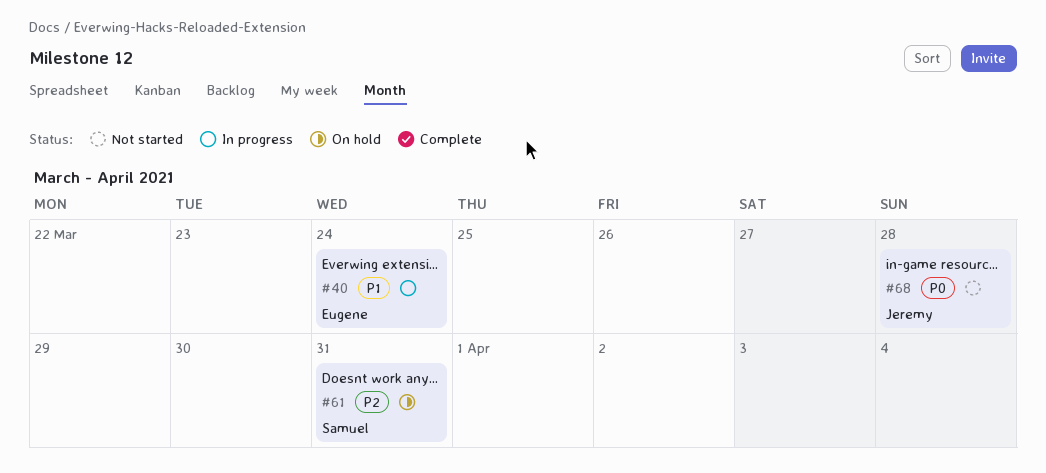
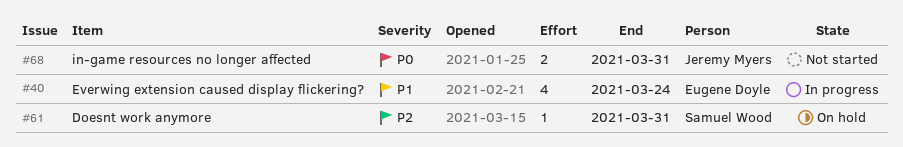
#68, due: Mar 28 -> Mar 31

